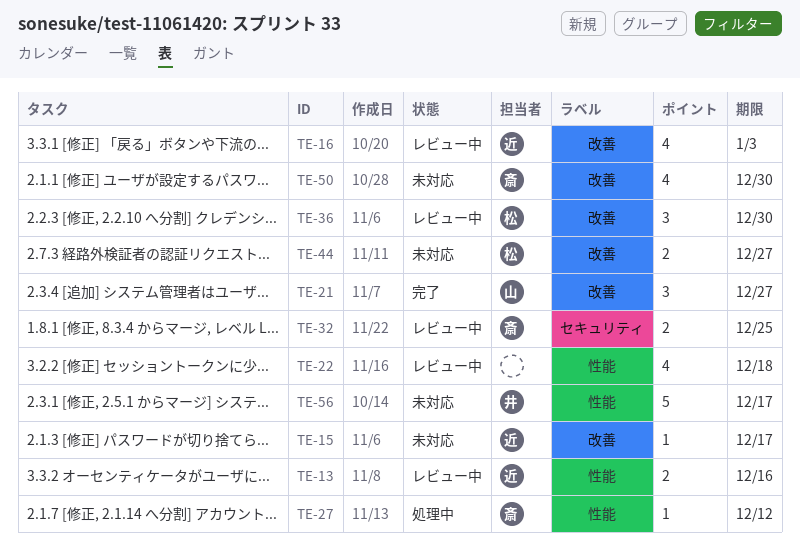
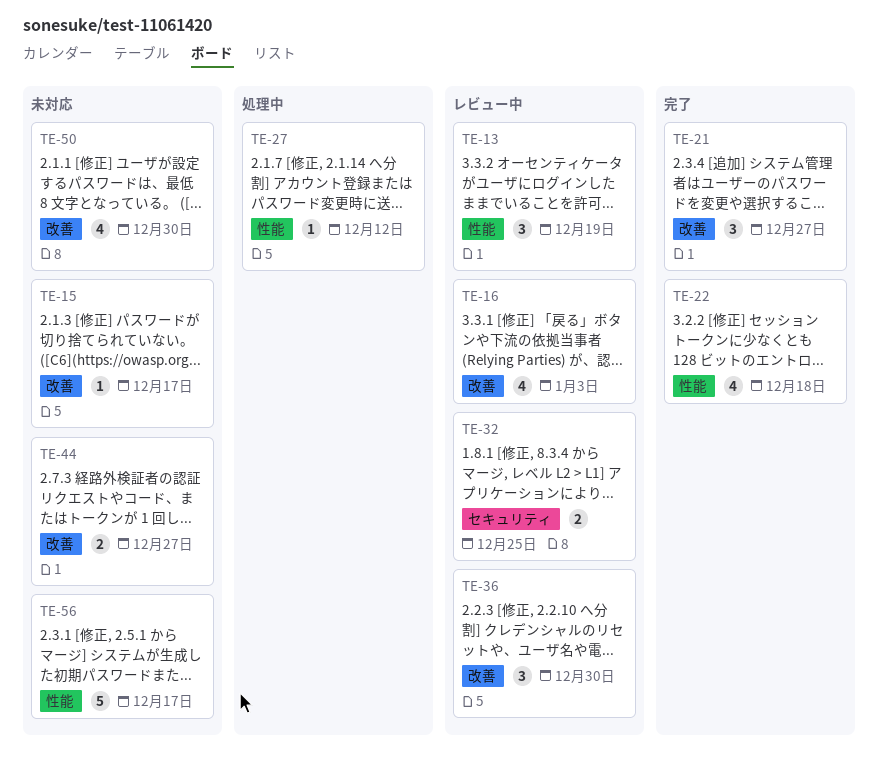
TE-13, estimate: 2 -> 3
TE-13, due: Dec 16 -> Dec 19
TE-22, status: レビュー中 -> 完了

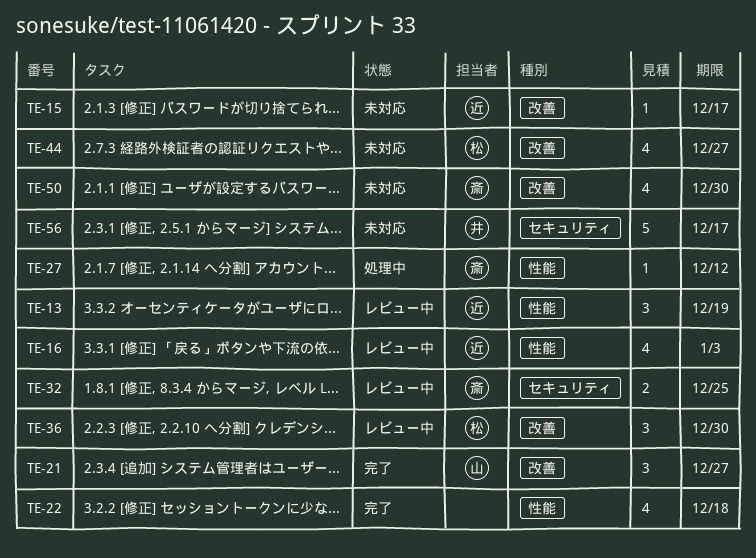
TE-16, label: 改善 -> 性能
TE-44, estimate: 2 -> 4
TE-56, label: 性能 -> セキュリティ

